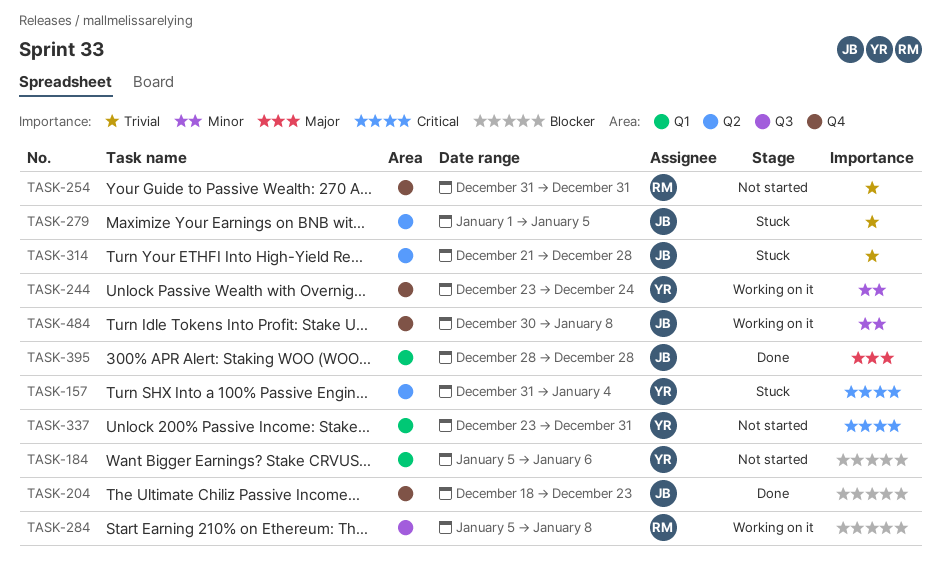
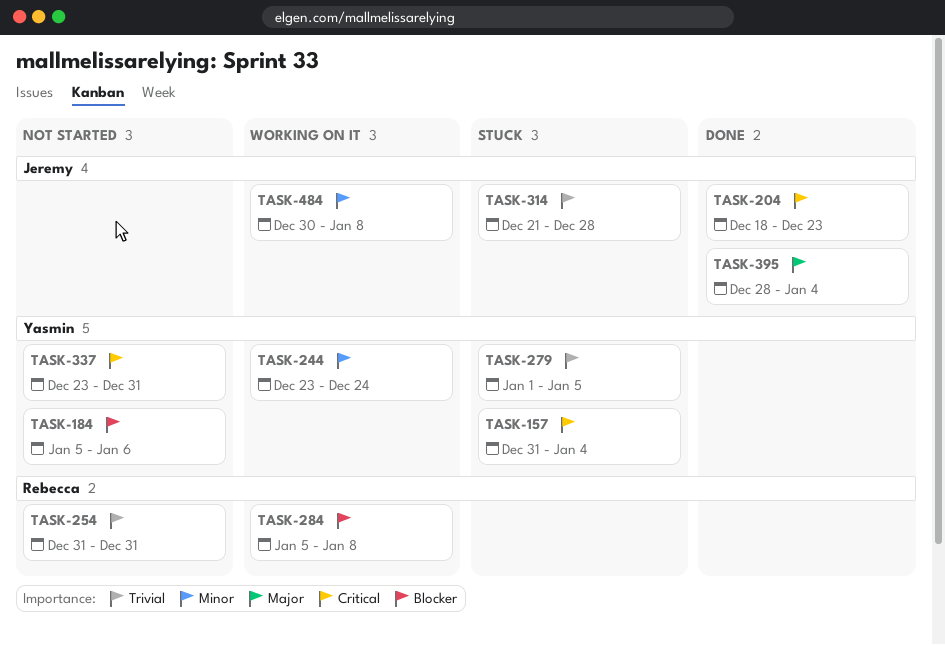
TASK-204, priority: Blocker -> Critical
TASK-279, owner: Jeremy -> Yasmin
TASK-395, due: Dec 28 -> Jan 4

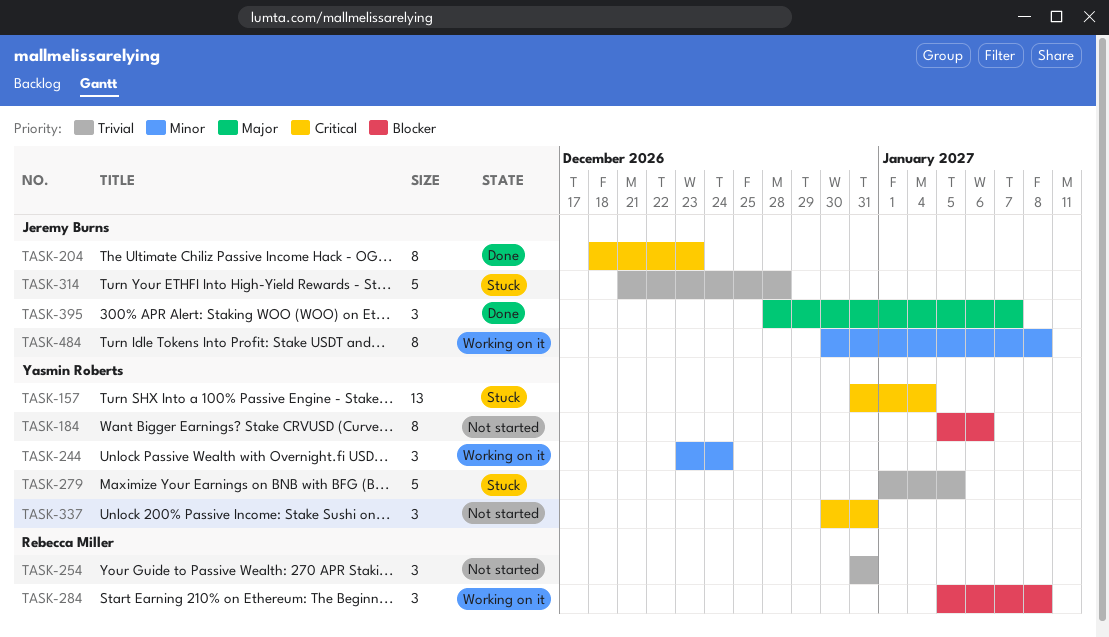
TASK-337, start: Dec 23 -> Dec 30
TASK-395, due: Jan 4 -> Jan 7

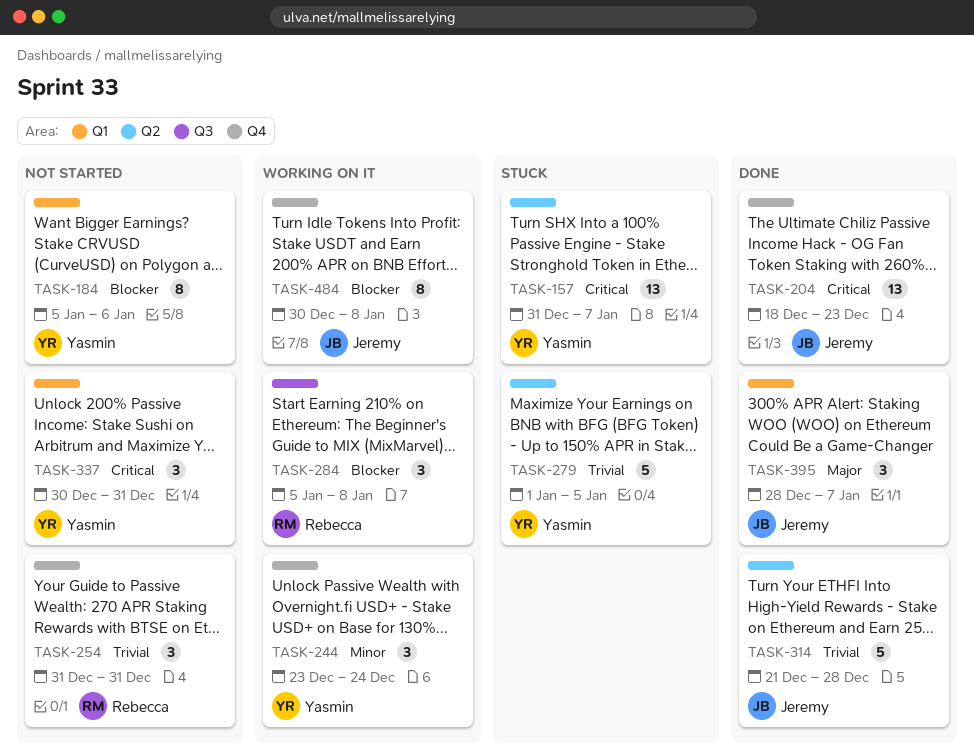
TASK-157, due: Jan 4 -> Jan 7
TASK-204, estimate: 8 -> 13
TASK-314, status: Stuck -> Done
TASK-484, priority: Minor -> Blocker

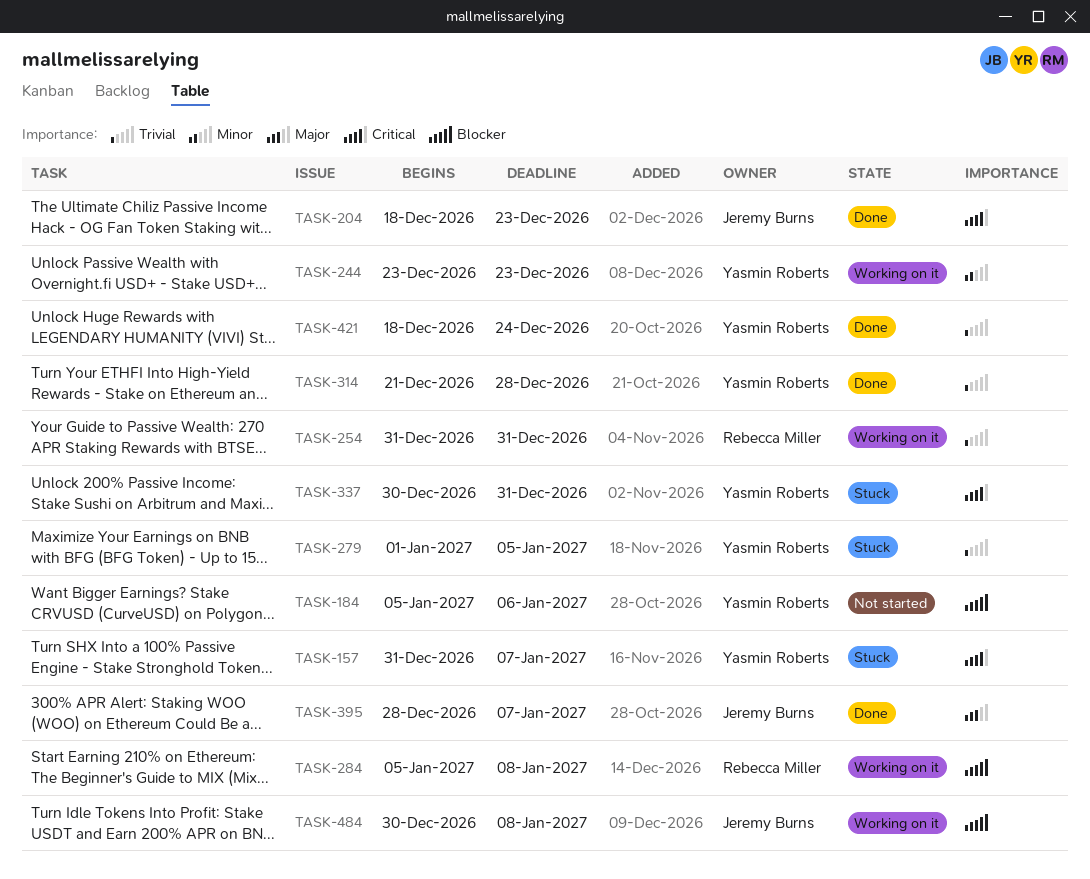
TASK-244, due: Dec 24 -> Dec 23
TASK-254, status: Not started -> Working on it
TASK-314, owner: Jeremy Burns -> Yasmin Roberts
TASK-337, status: Not started -> Stuck
TASK-421: none -> present

